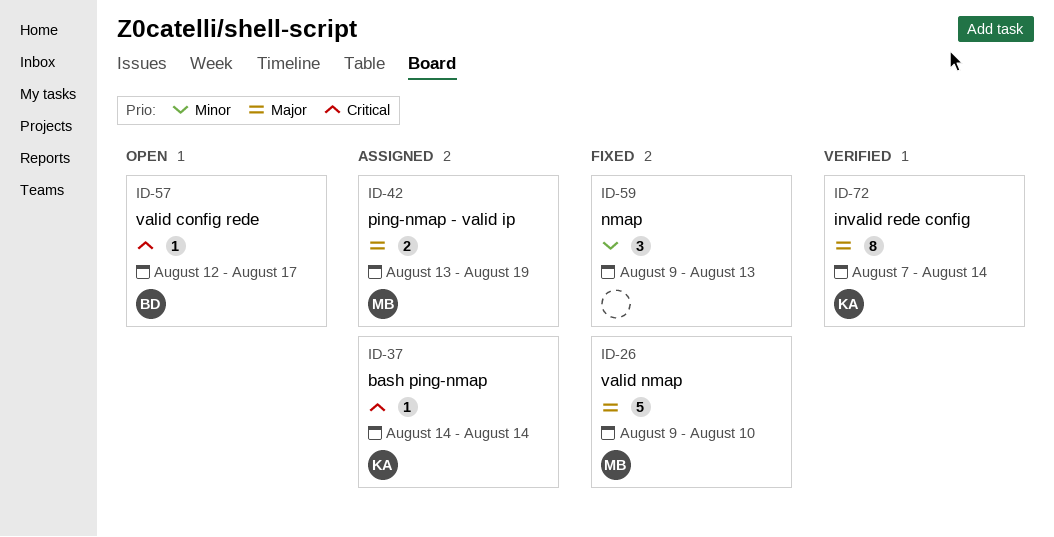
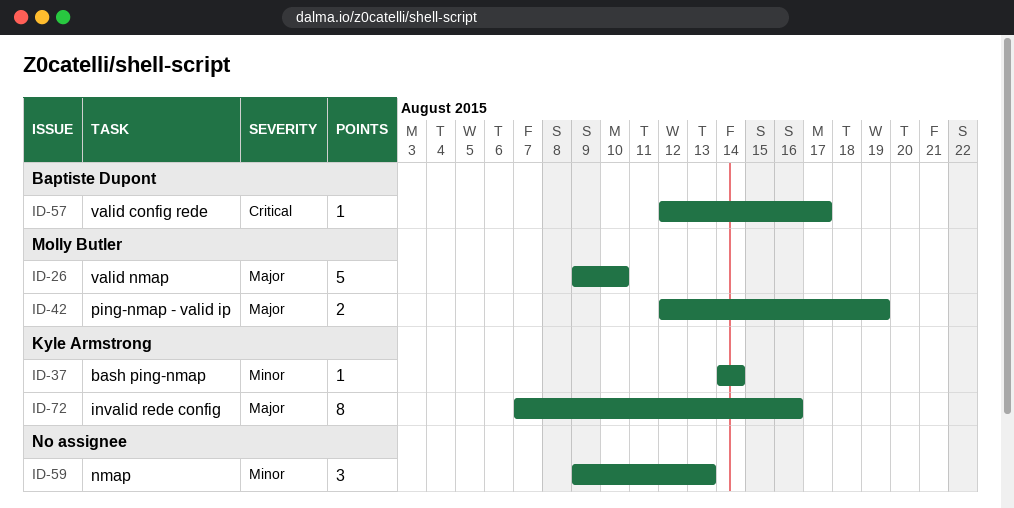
ID-37, priority: Critical -> Minor
ID-42, start: Aug 13 -> Aug 12
ID-72, due: Aug 14 -> Aug 16

